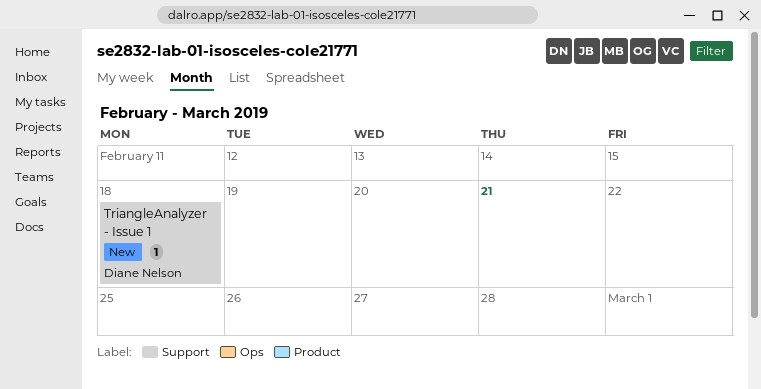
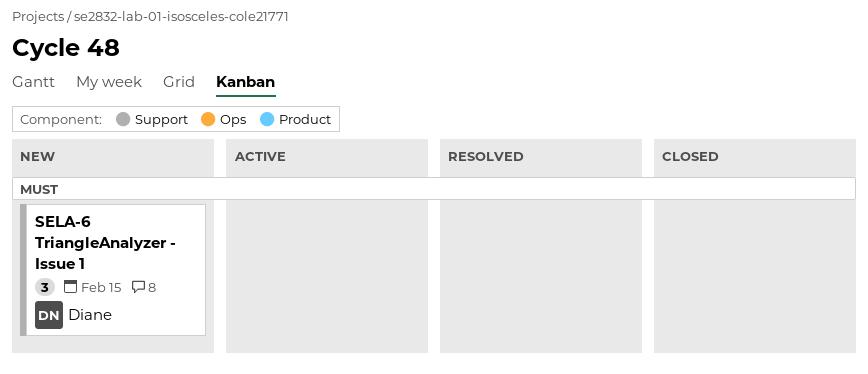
TriangleAnalyzer - Issue 1, estimate: 1 -> 3
TriangleAnalyzer - Issue 1, due: Feb 18 -> Feb 15

